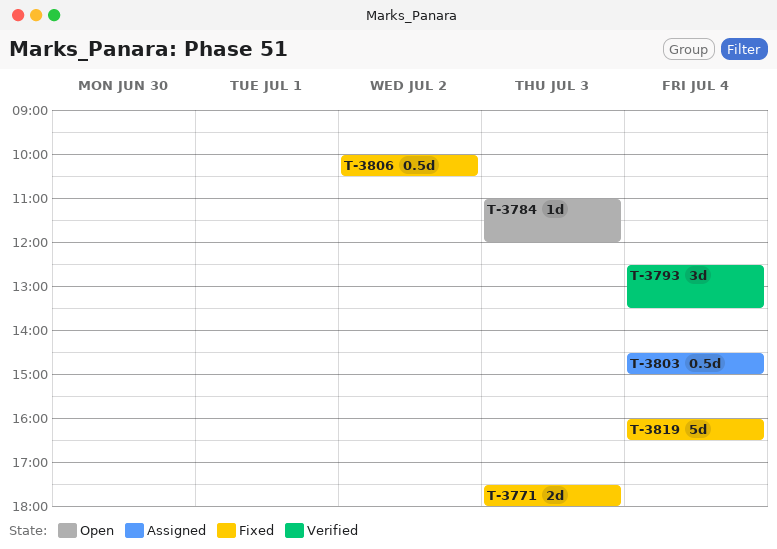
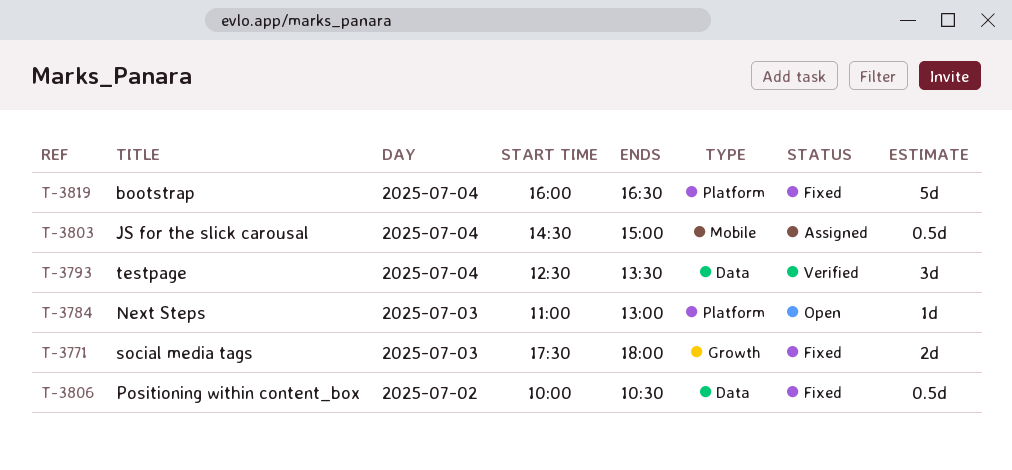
T-3784, ends: 12:00 -> 13:00

